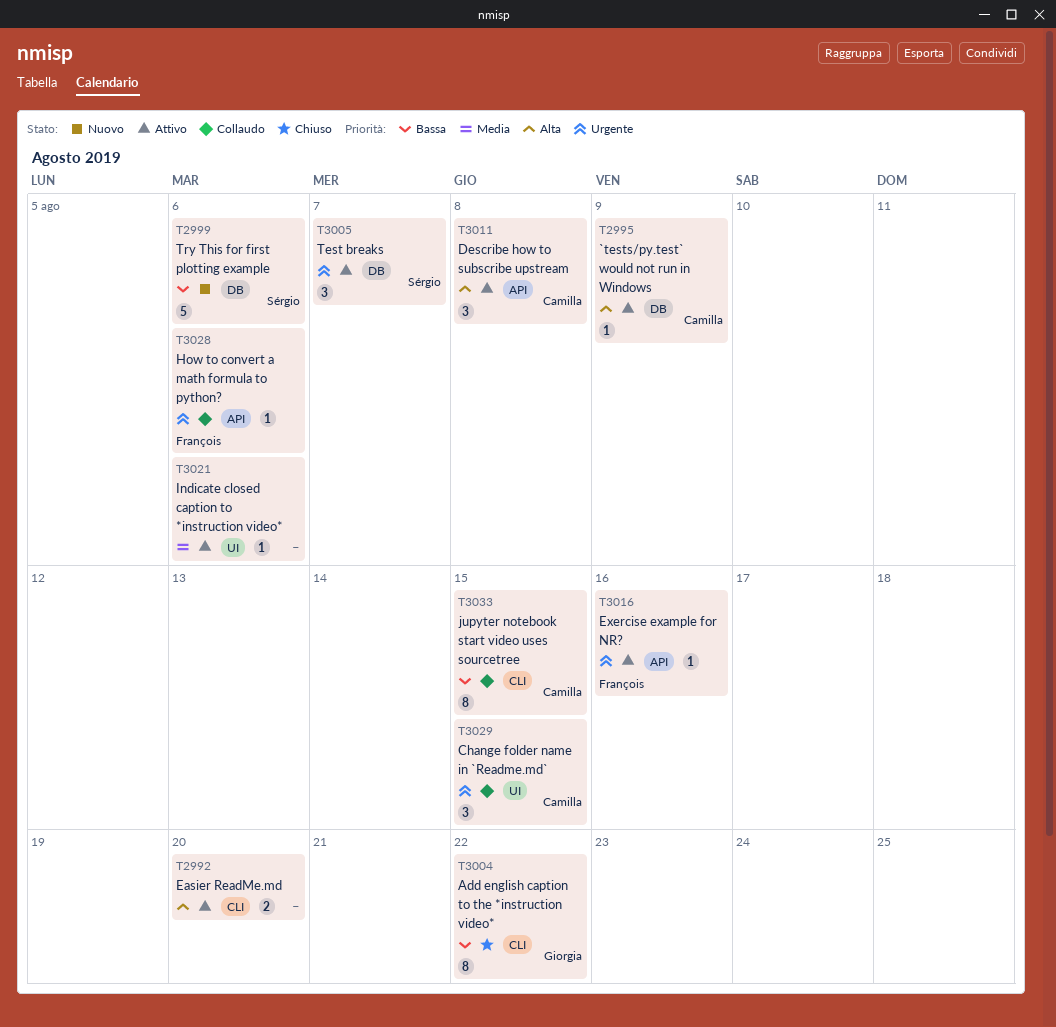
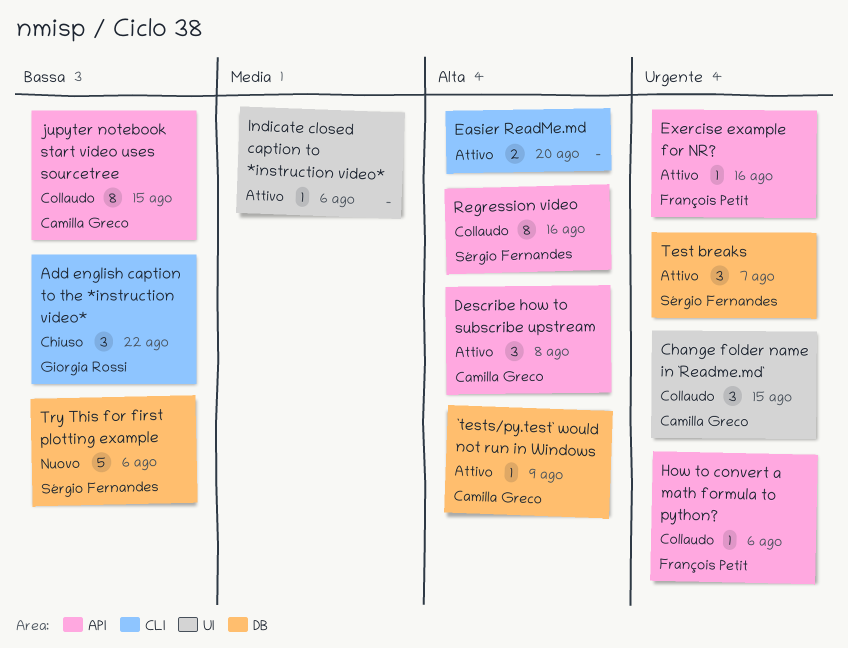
Add english caption to the *instruction video*, estimate: 8 -> 3
jupyter notebook start video uses sourcetree, label: CLI -> API
Regression video: none -> present

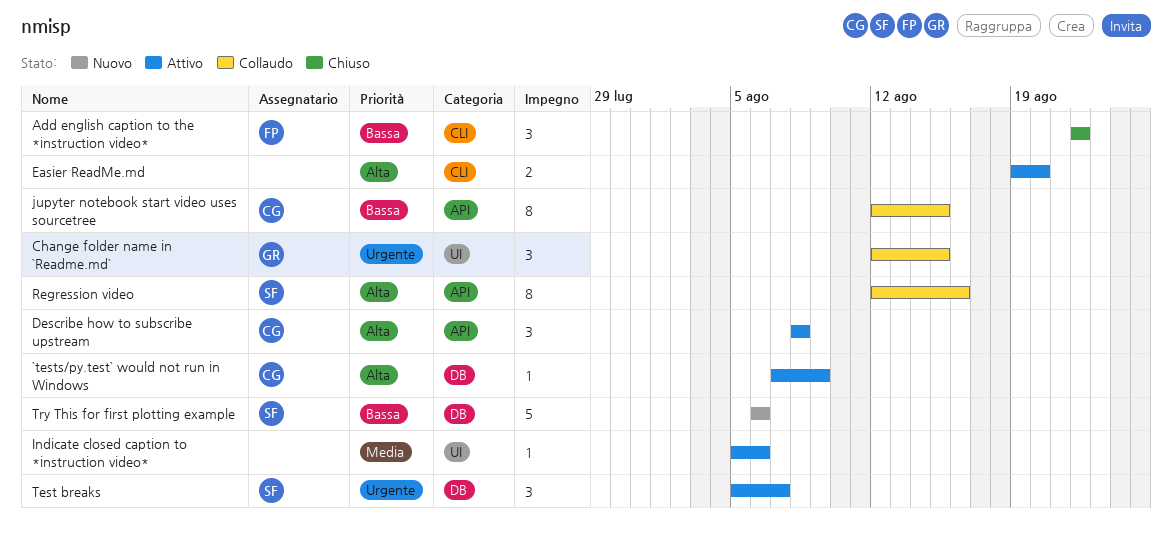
Add english caption to the *instruction video*, owner: Giorgia Rossi -> François Petit
Change folder name in `Readme.md`, owner: Camilla Greco -> Giorgia Rossi
Exercise example for NR?: present -> none
How to convert a math formula to python?: present -> none

